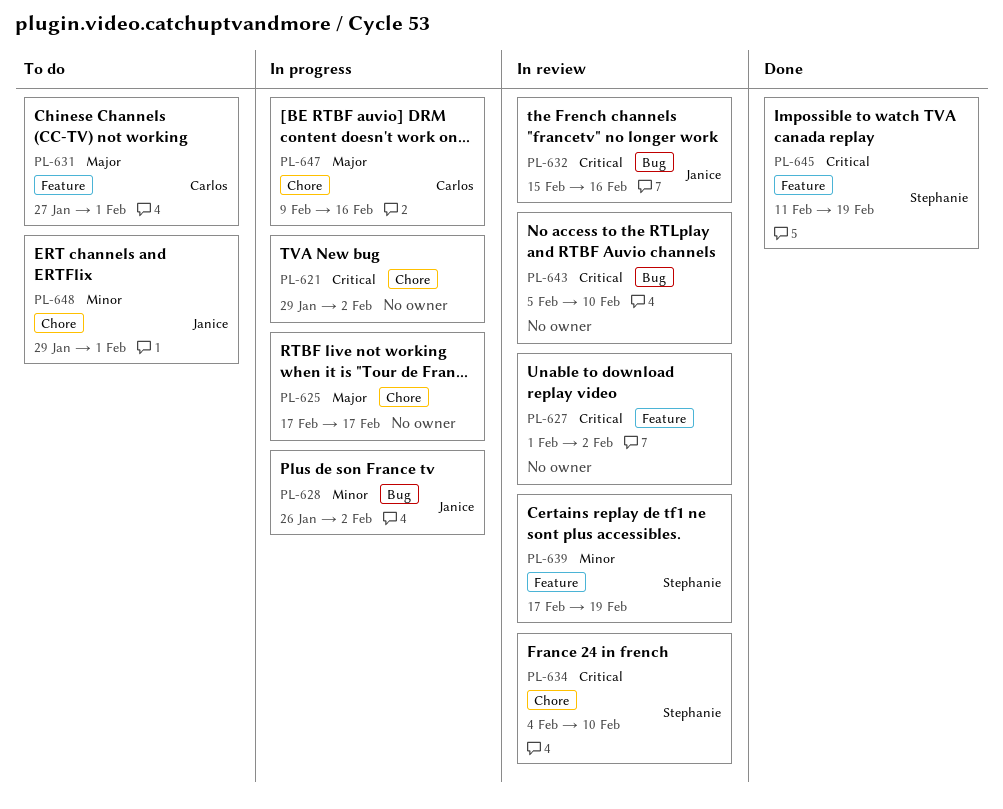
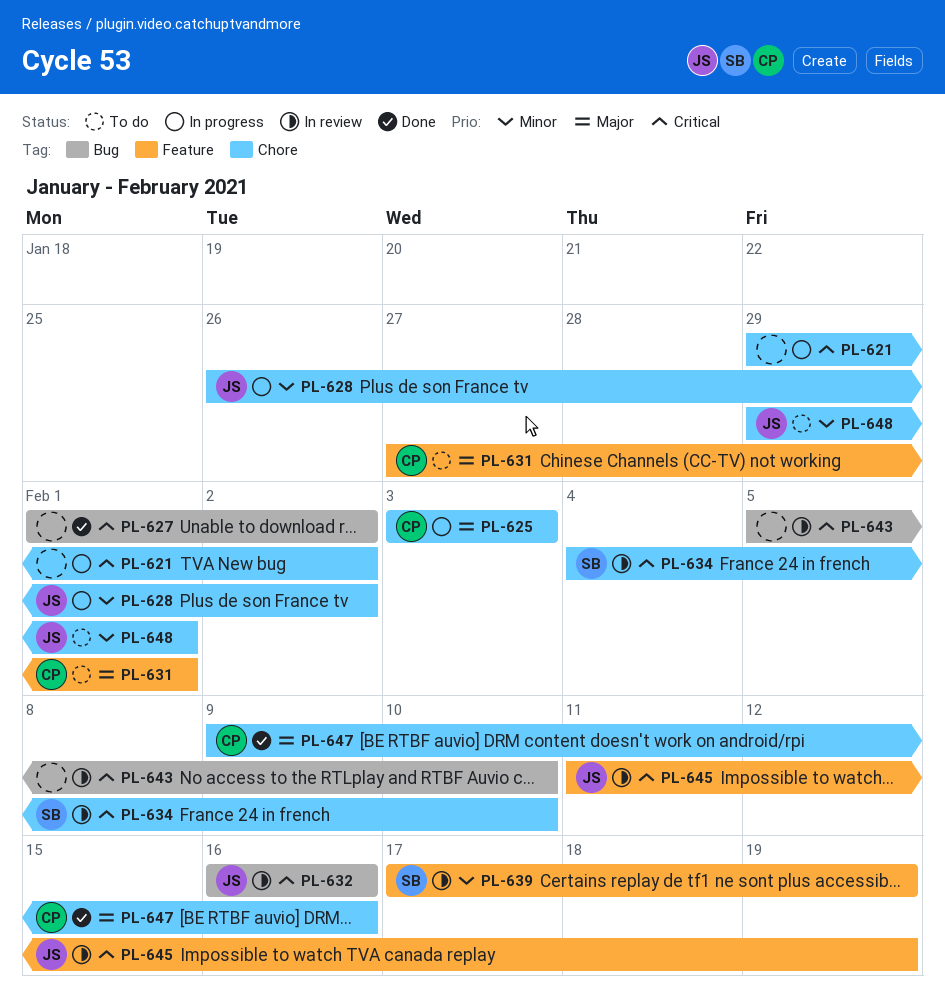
PL-625, owner: none -> Carlos
PL-625, start: Feb 17 -> Feb 3
PL-625, due: Feb 17 -> Feb 3
PL-627, status: In review -> Done
PL-627, label: Feature -> Bug
PL-628, label: Bug -> Chore
PL-632, start: Feb 15 -> Feb 16
PL-645, status: Done -> In review
PL-645, owner: Stephanie -> Janice
PL-647, status: In progress -> Done

